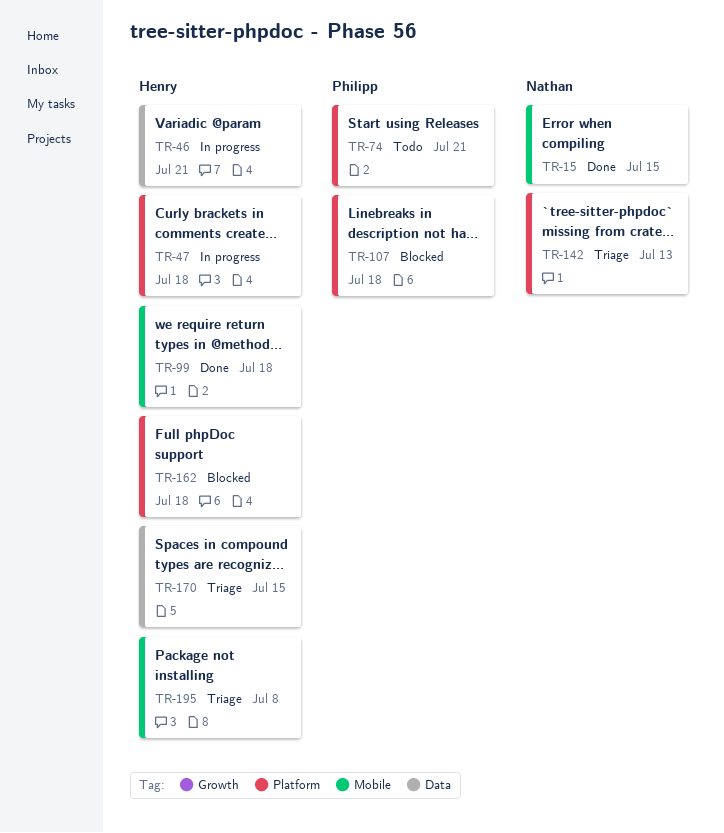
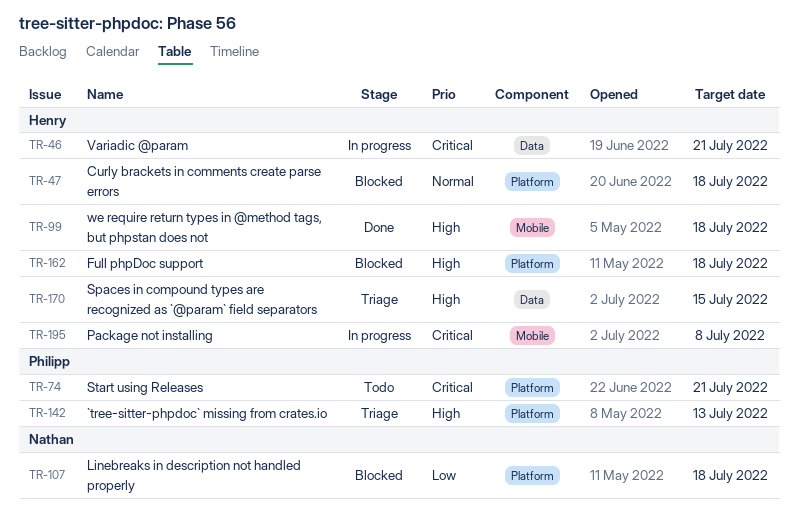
TR-15: present -> none
TR-47, status: In progress -> Blocked
TR-107, owner: Philipp -> Nathan
TR-142, owner: Nathan -> Philipp
TR-195, status: Triage -> In progress

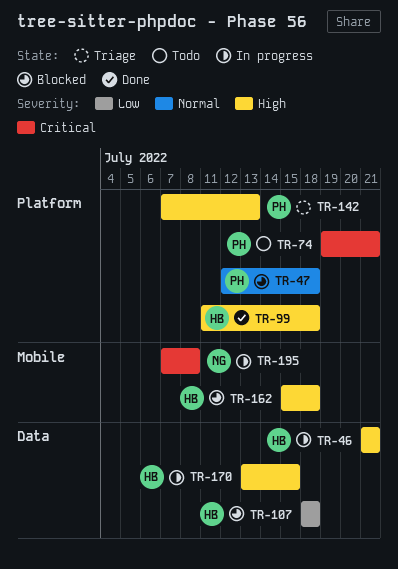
TR-46, priority: Critical -> High
TR-47, owner: Henry -> Philipp
TR-99, label: Mobile -> Platform
TR-107, owner: Nathan -> Henry
TR-107, label: Platform -> Data
TR-162, label: Platform -> Mobile
TR-170, status: Triage -> In progress
TR-195, owner: Henry -> Nathan

